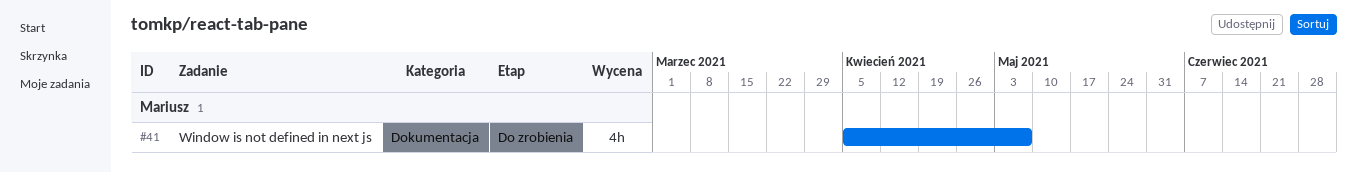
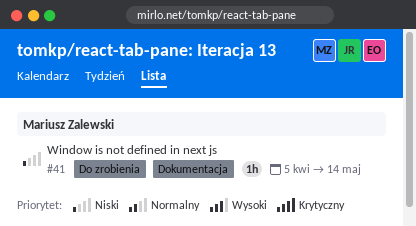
#41, estimate: 4h -> 1h
#41, due: May 7 -> May 14

